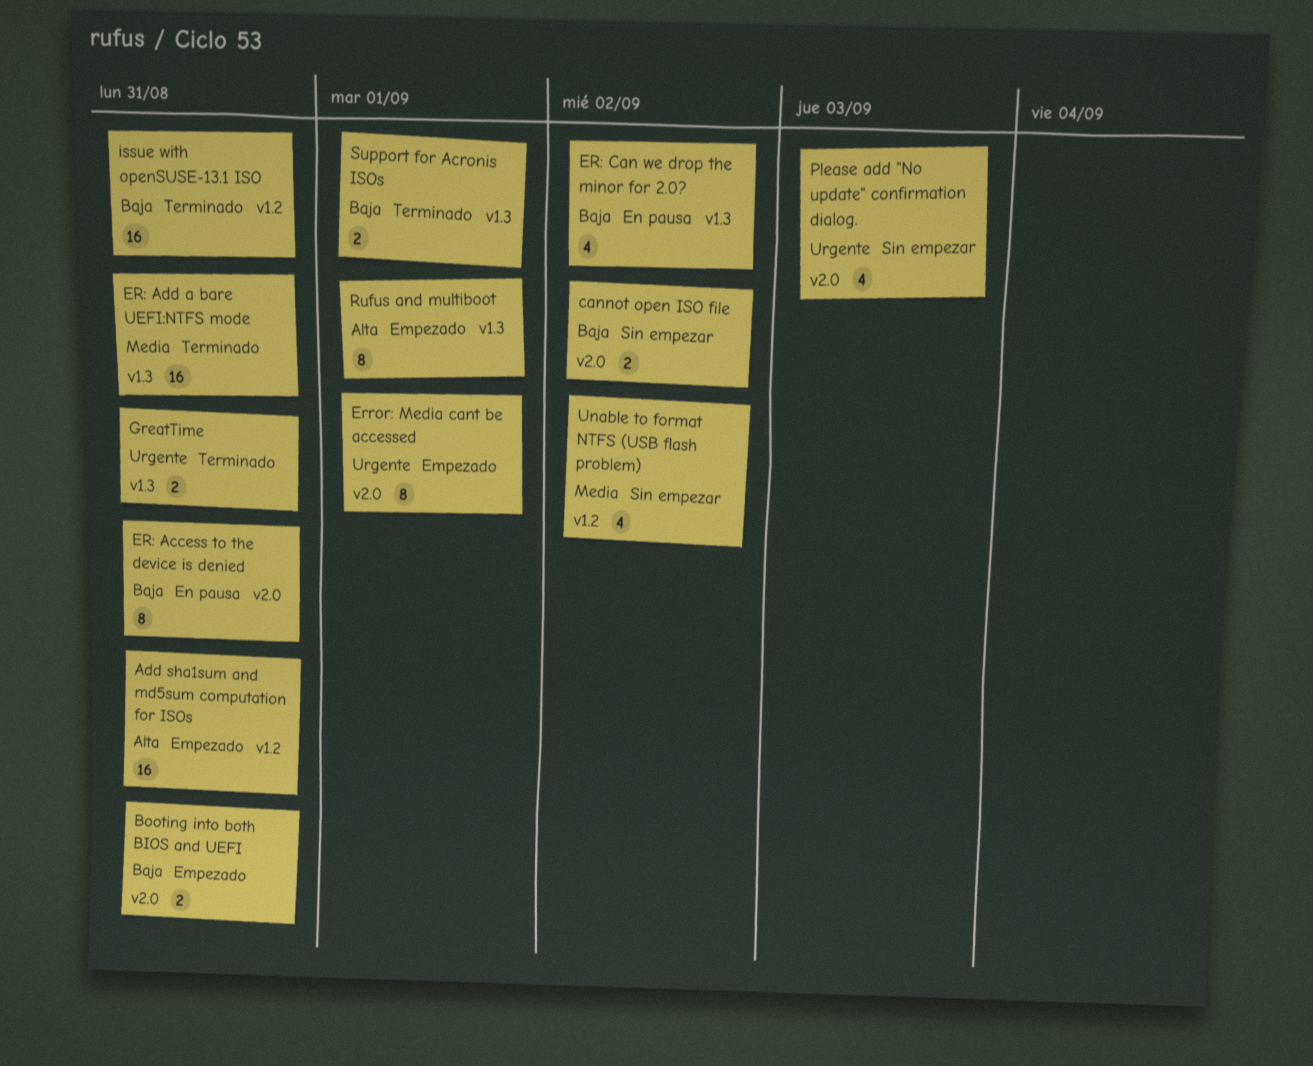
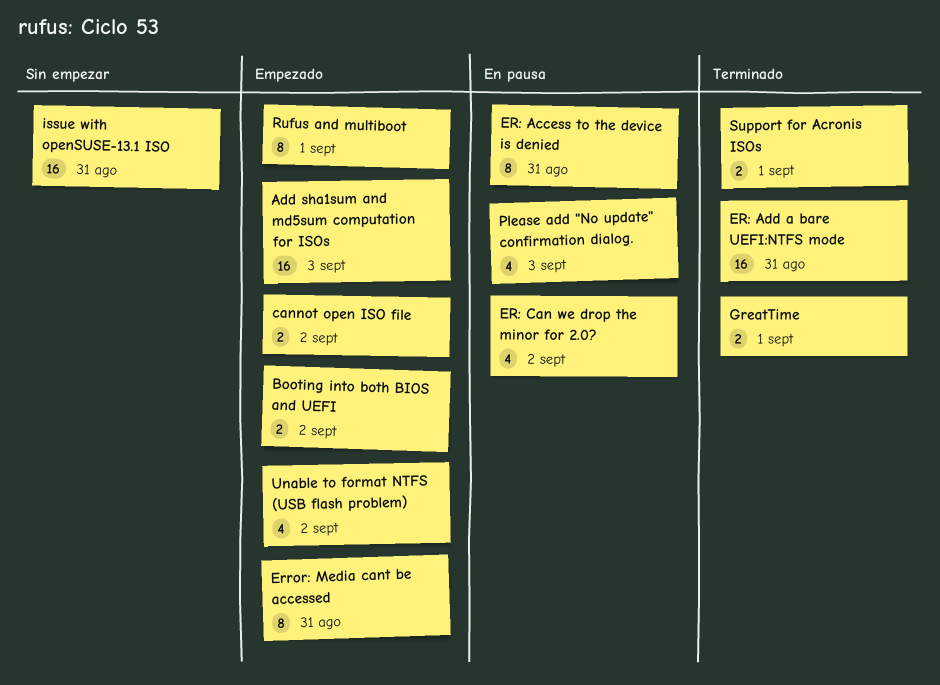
Add sha1sum and md5sum computation for ISOs, due: Aug 31 -> Sep 3
Booting into both BIOS and UEFI, due: Aug 31 -> Sep 2
cannot open ISO file, status: Sin empezar -> Empezado
Error: Media cant be accessed, due: Sep 1 -> Aug 31
GreatTime, due: Aug 31 -> Sep 1
issue with openSUSE-13.1 ISO, status: Terminado -> Sin empezar
Please add "No update" confirmation dialog., status: Sin empezar -> En pausa
Unable to format NTFS (USB flash problem), status: Sin empezar -> Empezado

